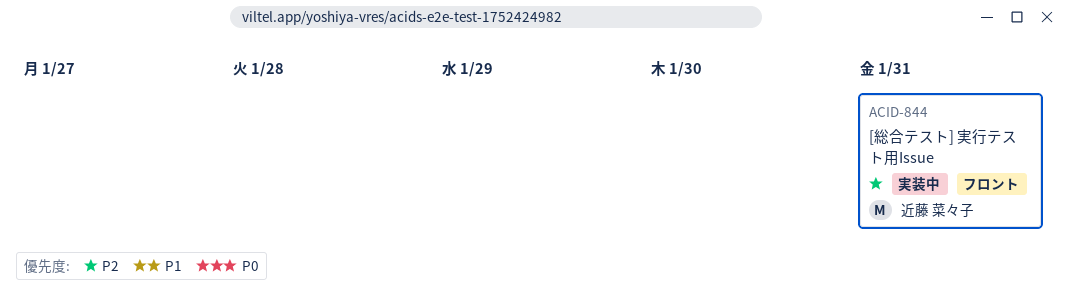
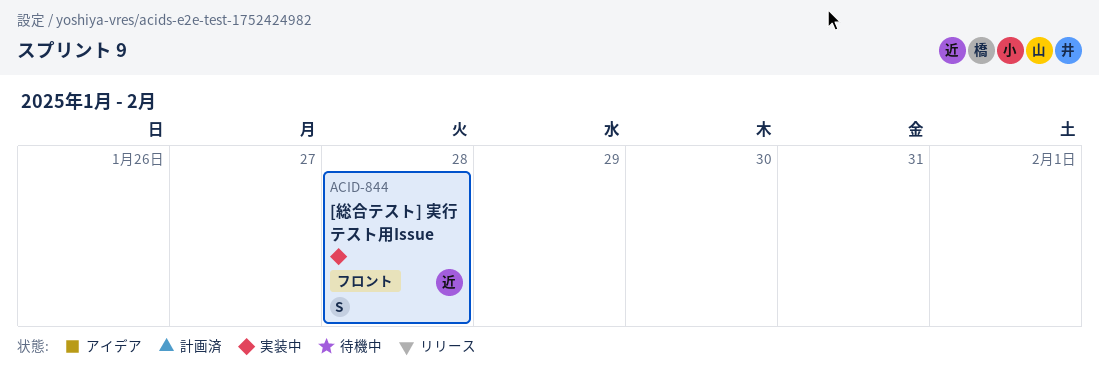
ACID-844, estimate: M -> S
ACID-844, due: Jan 31 -> Jan 28

